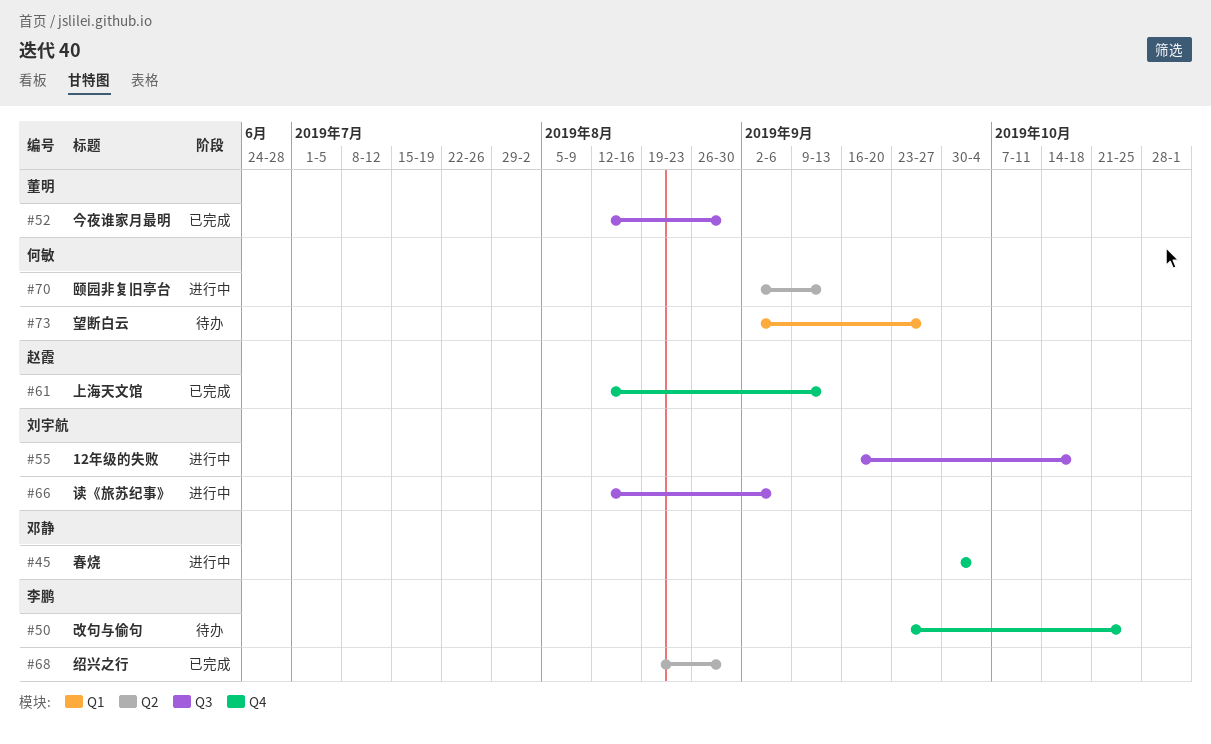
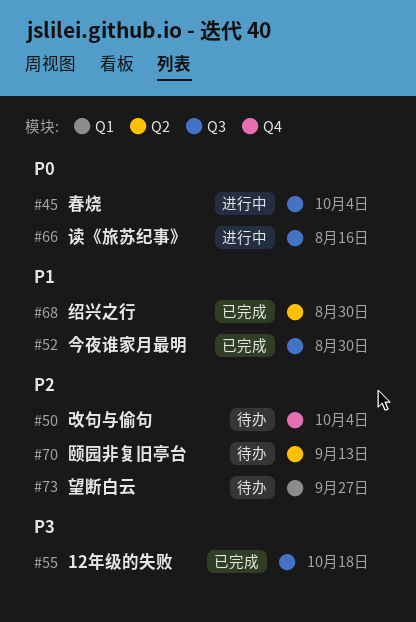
#45, label: Q4 -> Q3
#50, due: Oct 25 -> Oct 4
#55, status: 进行中 -> 已完成
#61: present -> none
#66, due: Sep 6 -> Aug 16
#70, status: 进行中 -> 待办

